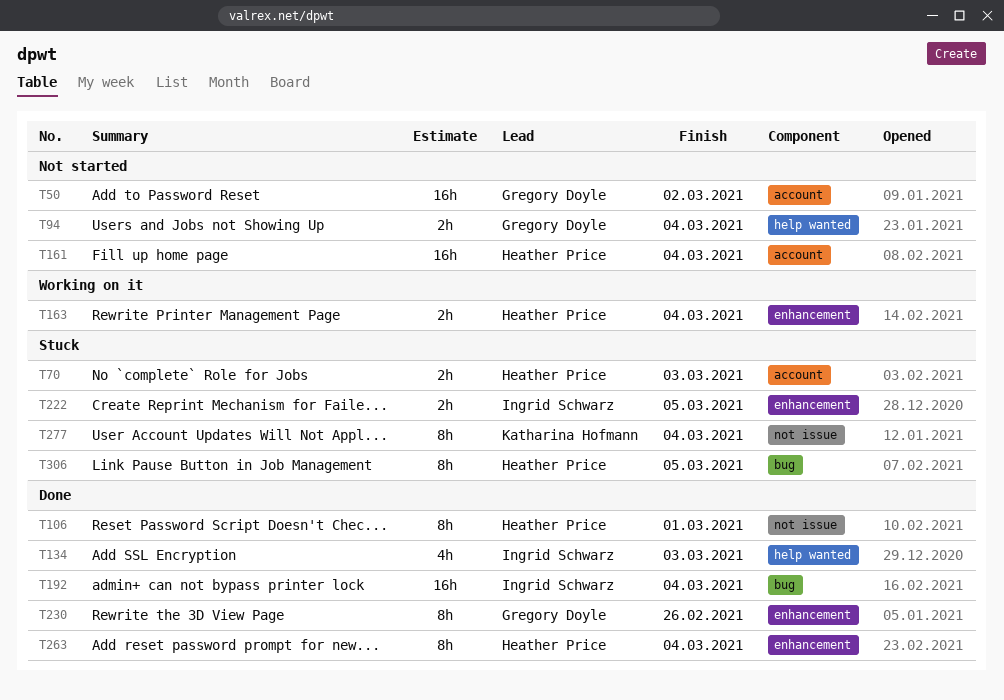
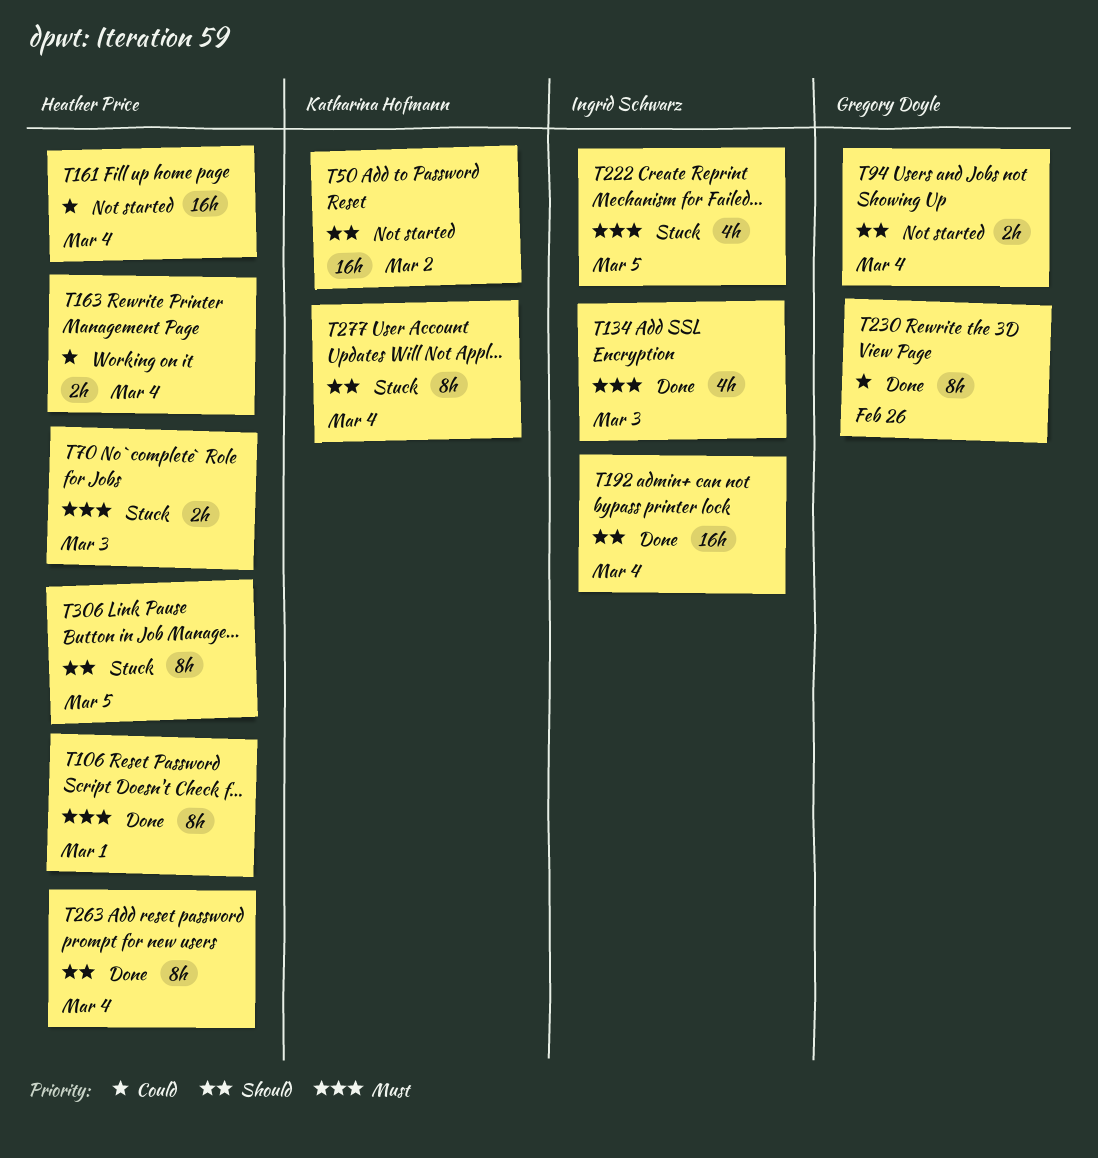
T50, owner: Gregory Doyle -> Katharina Hofmann
T222, estimate: 2h -> 4h

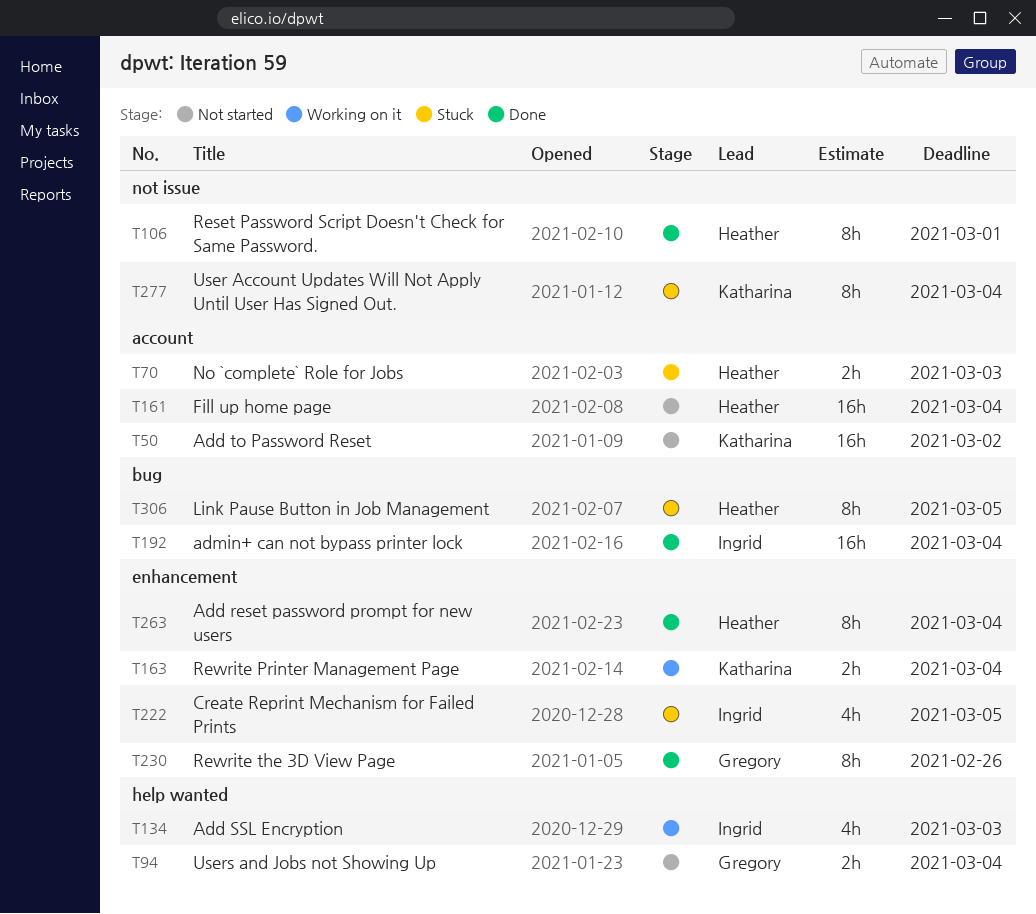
T134, status: Done -> Working on it
T163, owner: Heather Price -> Katharina Hofmann

